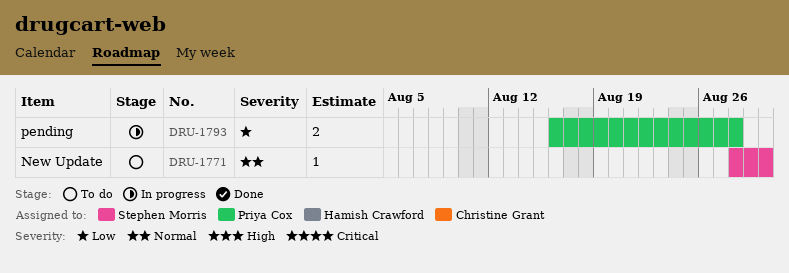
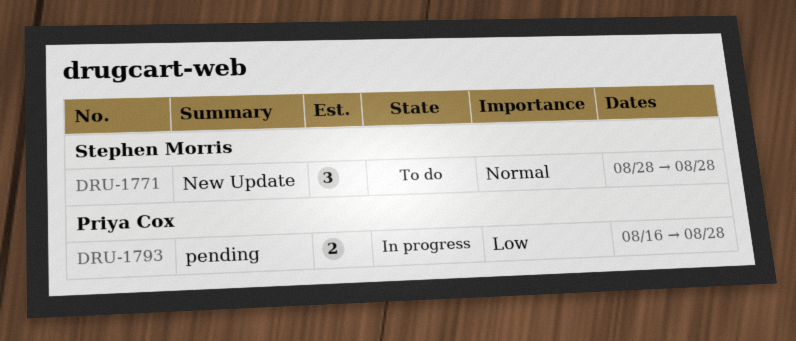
DRU-1771, estimate: 1 -> 3
DRU-1771, due: Aug 30 -> Aug 28

